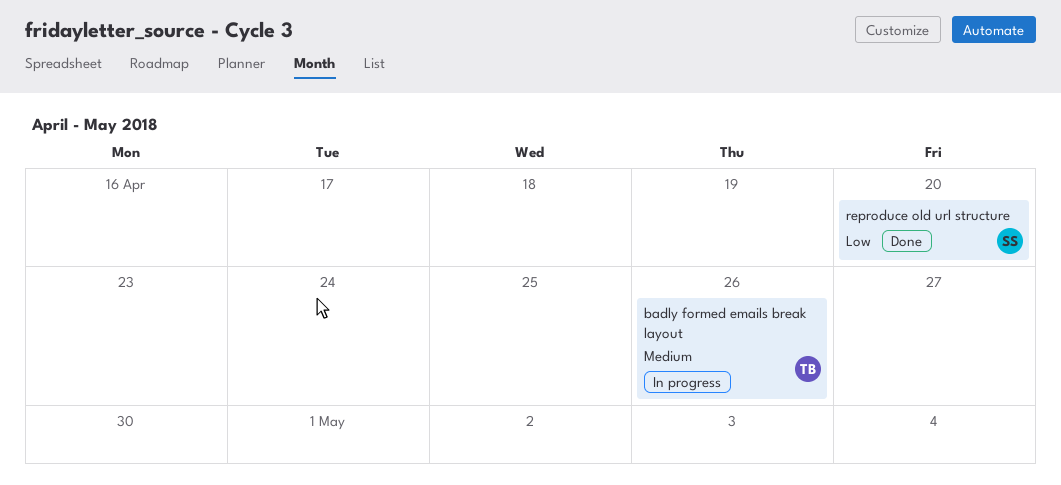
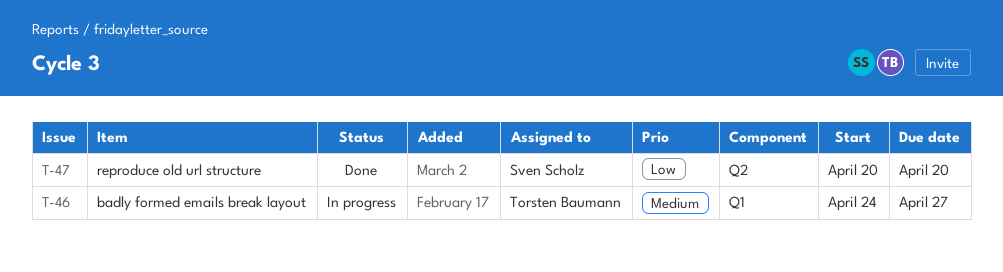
badly formed emails break layout, due: Apr 26 -> Apr 27

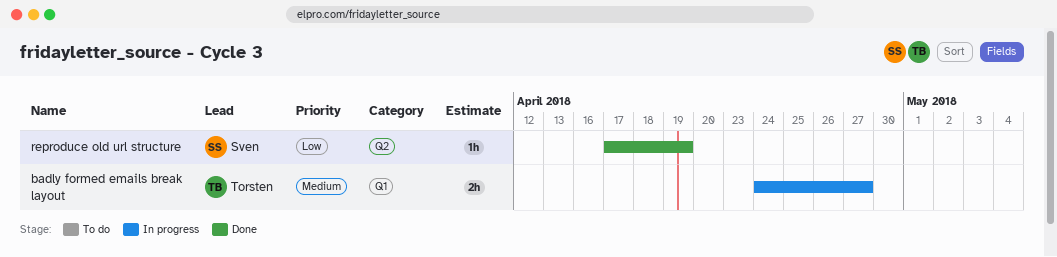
reproduce old url structure, start: Apr 20 -> Apr 17
reproduce old url structure, due: Apr 20 -> Apr 19

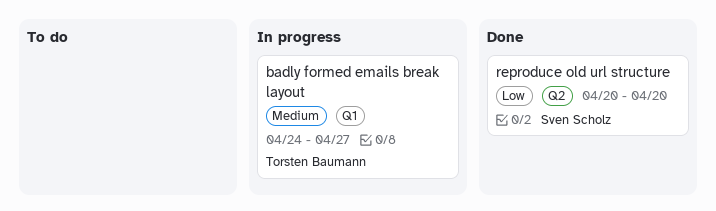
reproduce old url structure, start: Apr 17 -> Apr 20
reproduce old url structure, due: Apr 19 -> Apr 20

